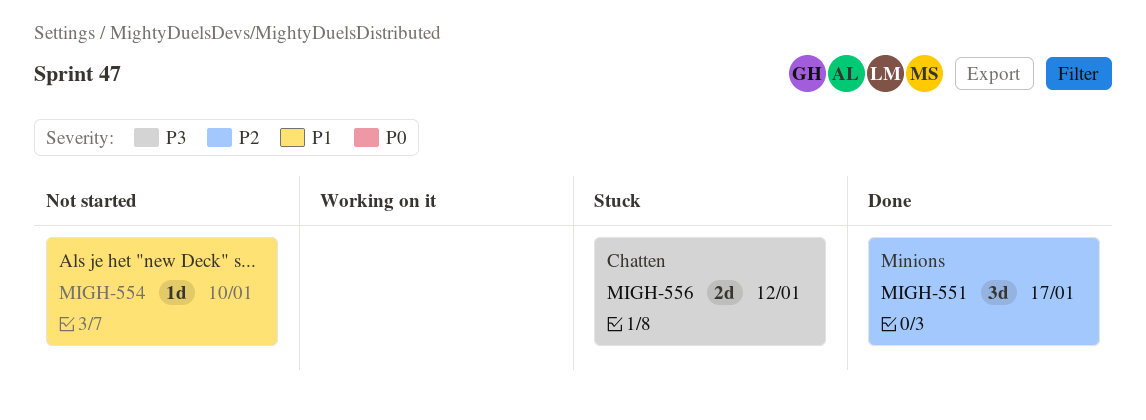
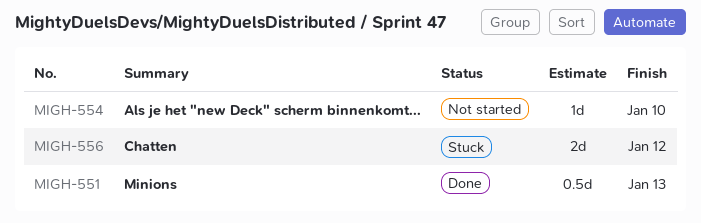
MIGH-551, estimate: 3d -> 0.5d
MIGH-551, due: Jan 17 -> Jan 13

